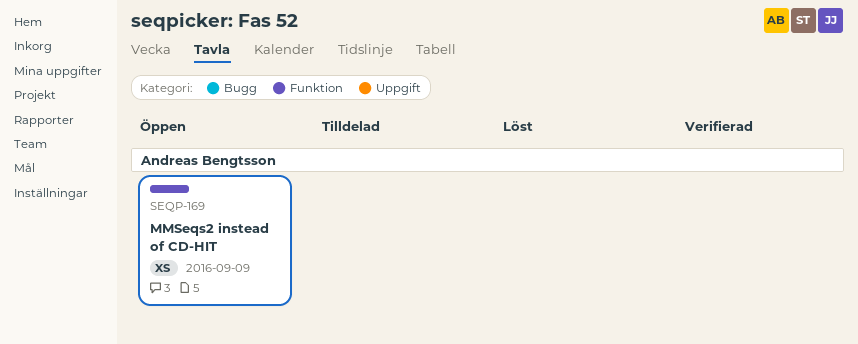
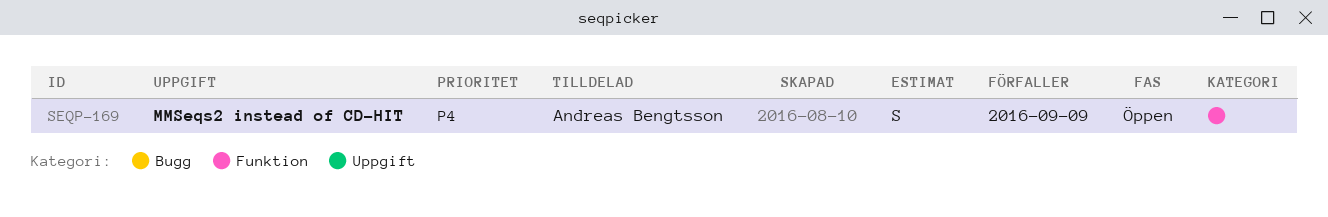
SEQP-169, estimate: XS -> S

